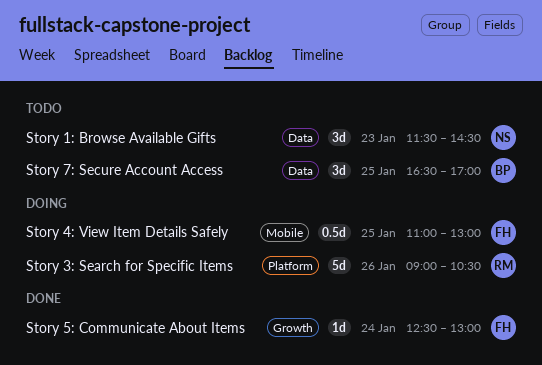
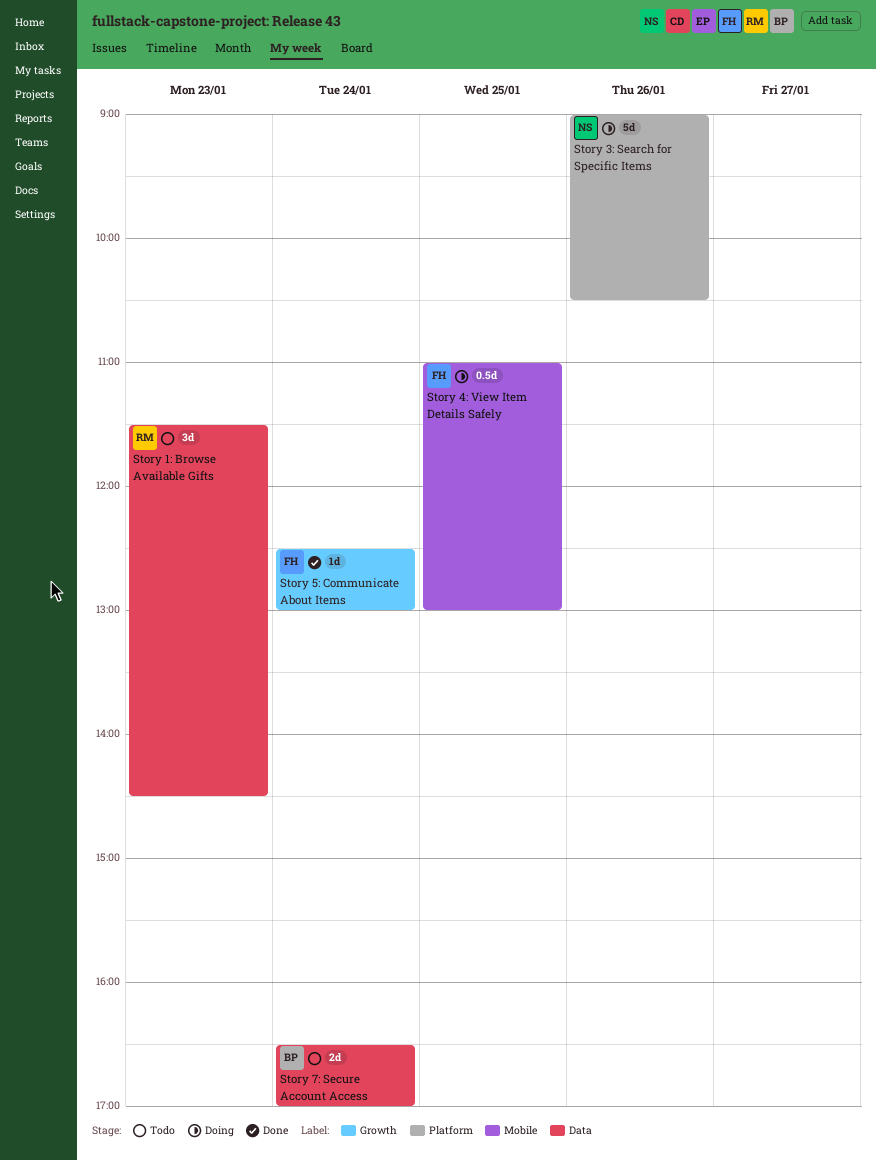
Story 1: Browse Available Gifts, owner: NS -> RM
Story 3: Search for Specific Items, owner: RM -> NS
Story 7: Secure Account Access, estimate: 3d -> 2d
Story 7: Secure Account Access, day: Jan 25 -> Jan 24

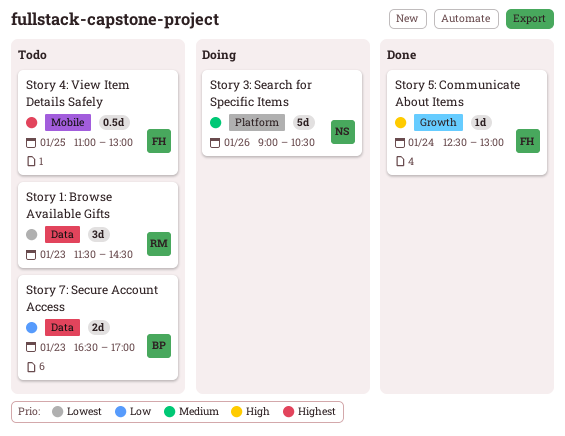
Story 4: View Item Details Safely, status: Doing -> Todo
Story 7: Secure Account Access, day: Jan 24 -> Jan 23

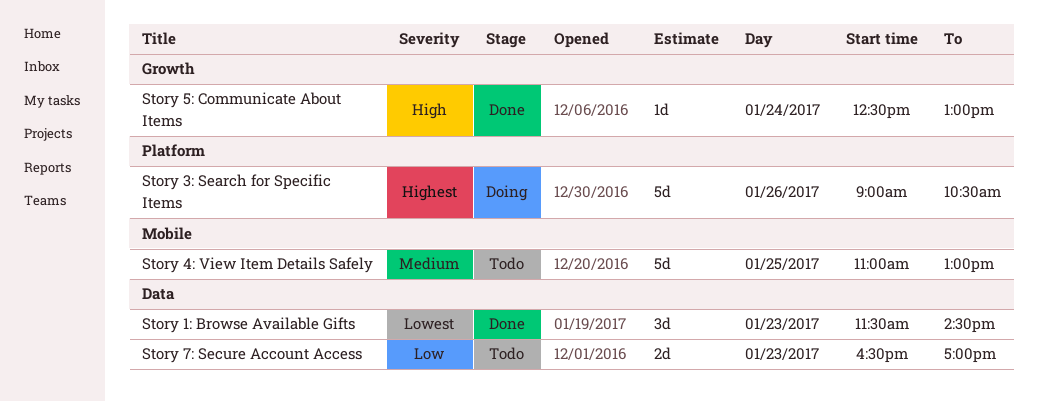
Story 1: Browse Available Gifts, status: Todo -> Done
Story 3: Search for Specific Items, priority: Medium -> Highest
Story 4: View Item Details Safely, priority: Highest -> Medium
Story 4: View Item Details Safely, estimate: 0.5d -> 5d

